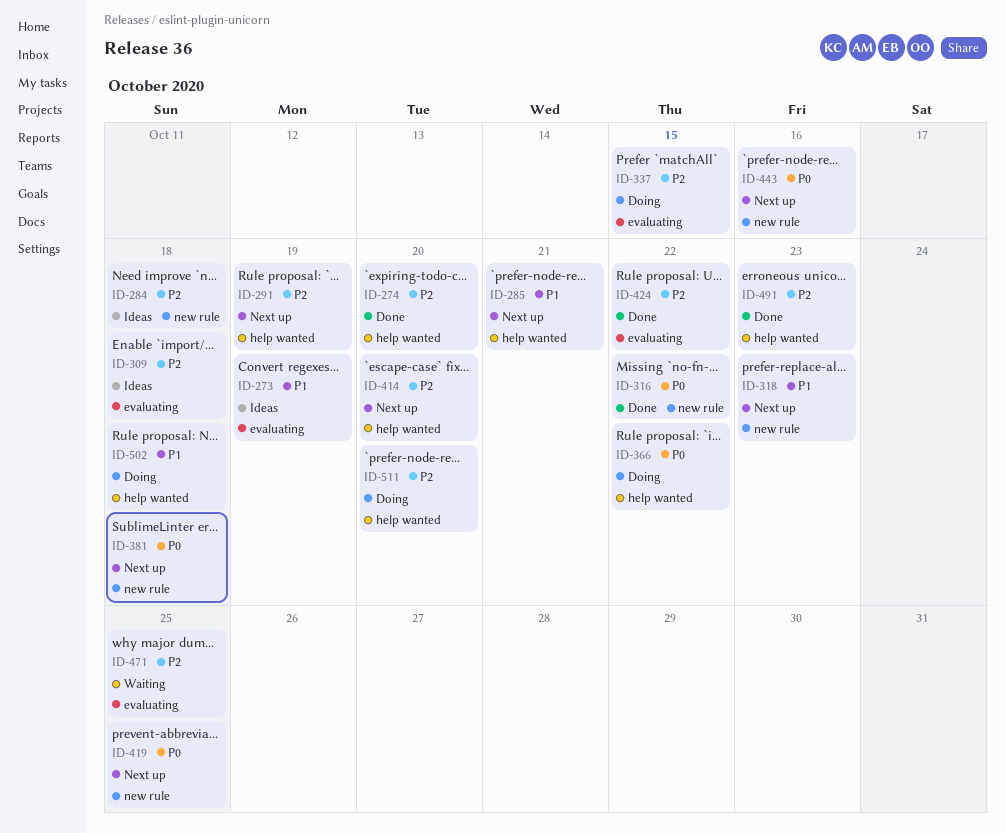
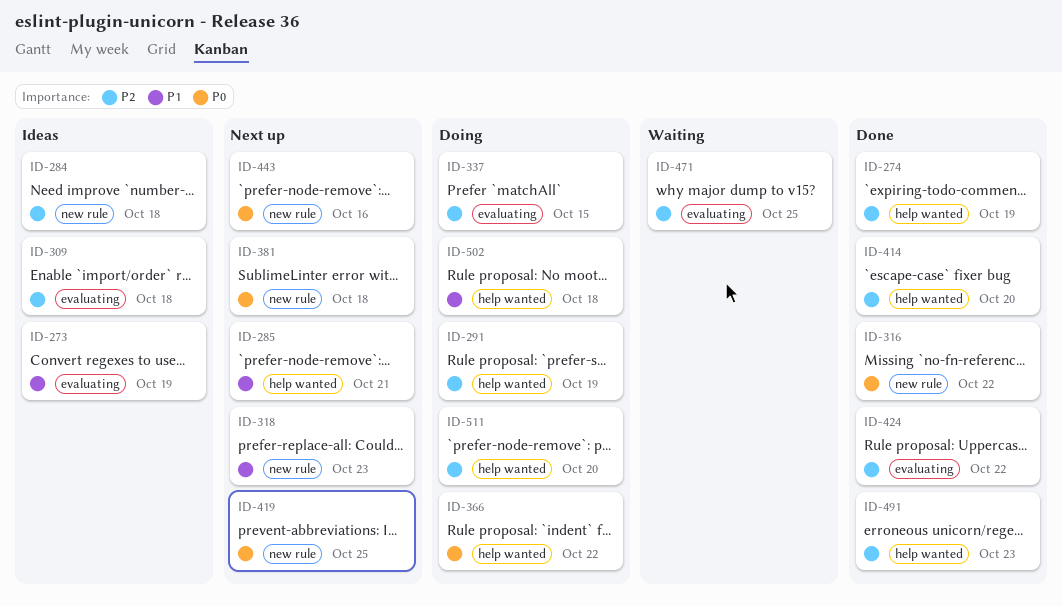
ID-274, due: Oct 20 -> Oct 19
ID-291, status: Next up -> Doing
ID-414, status: Next up -> Done

